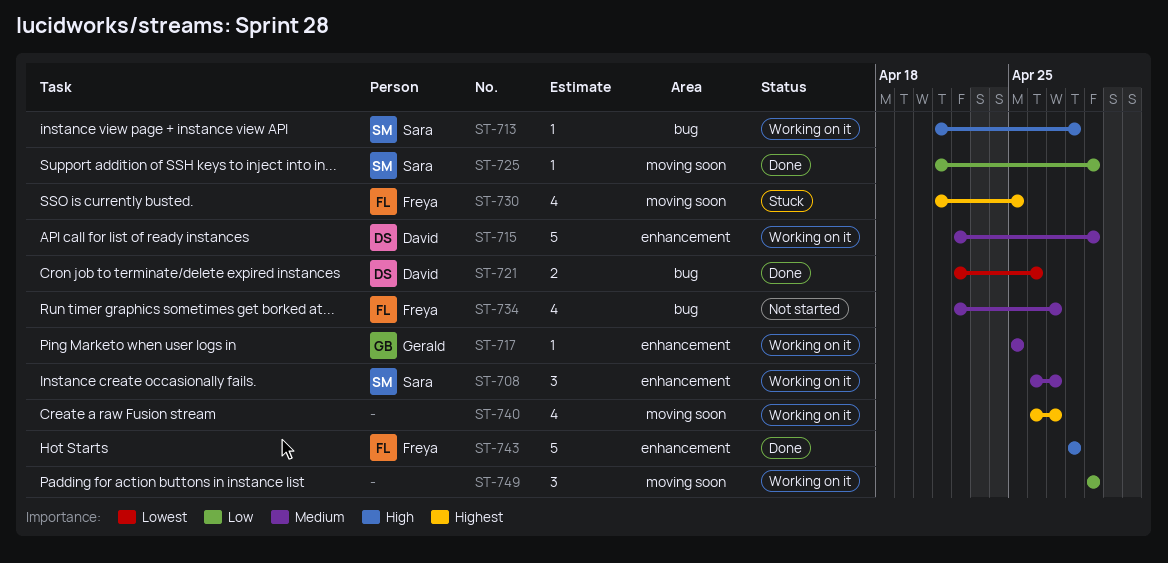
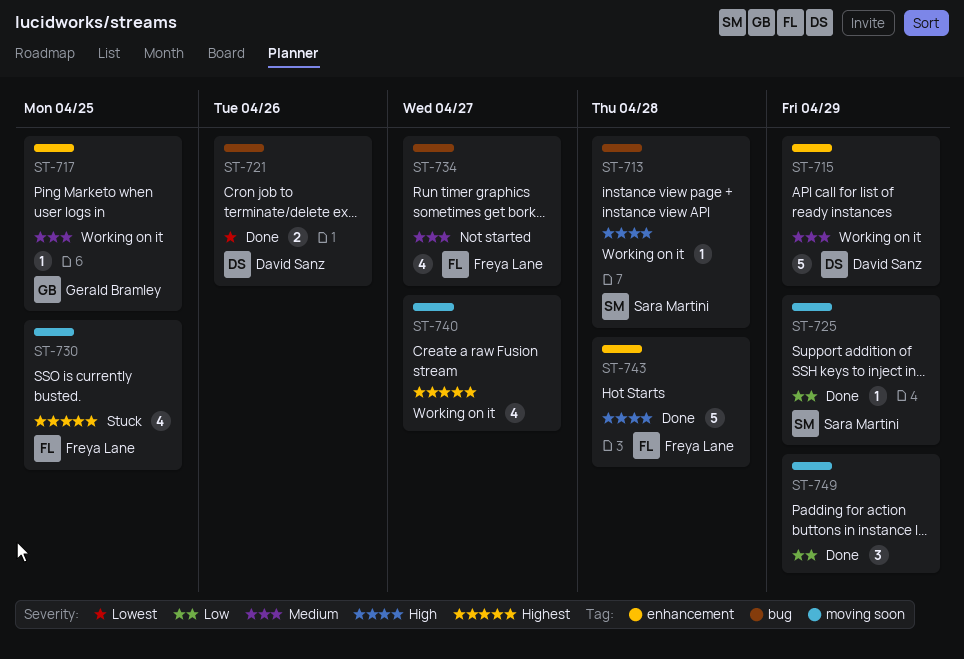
ST-708: present -> none
ST-749, status: Working on it -> Done

